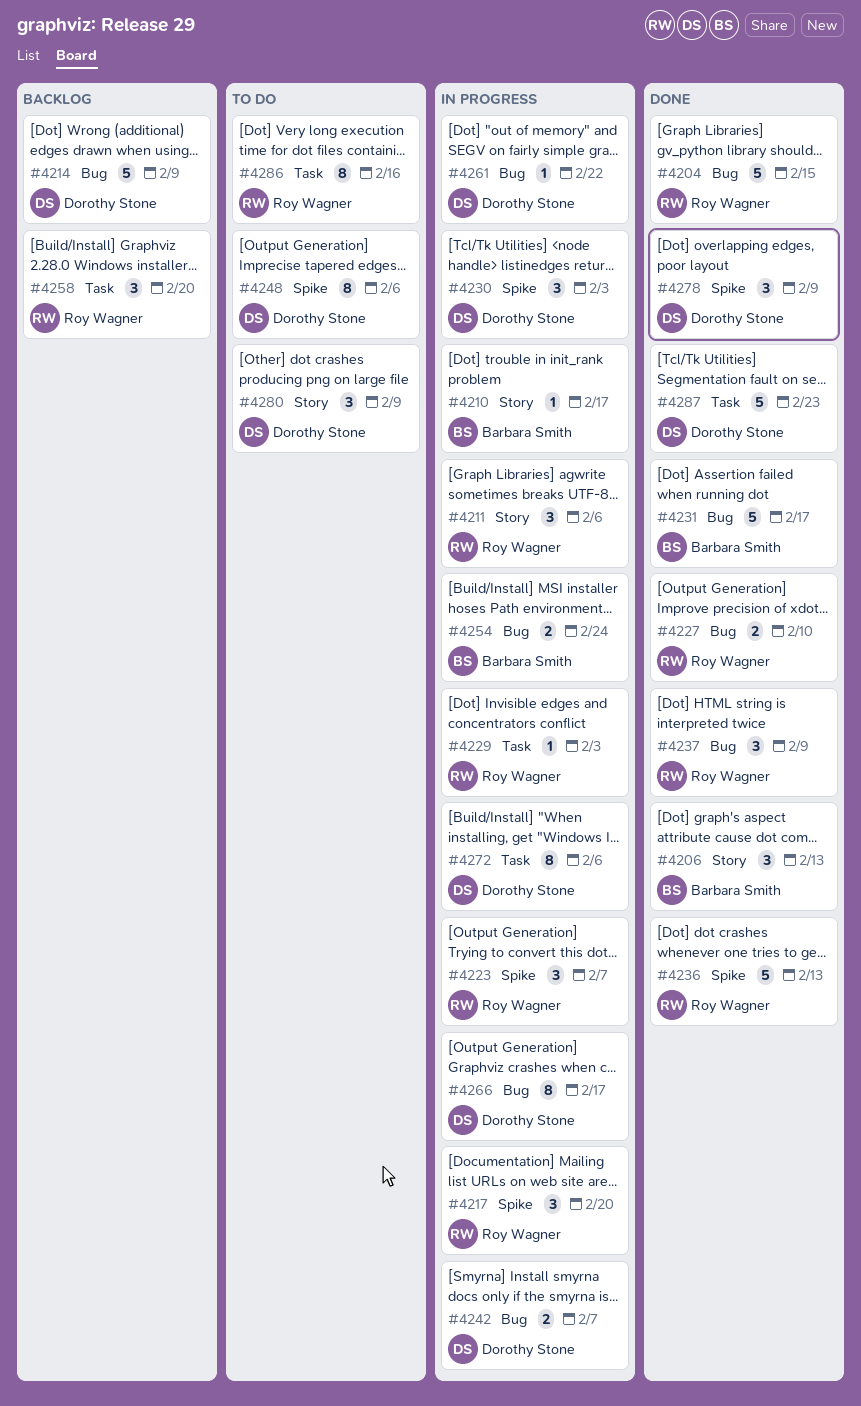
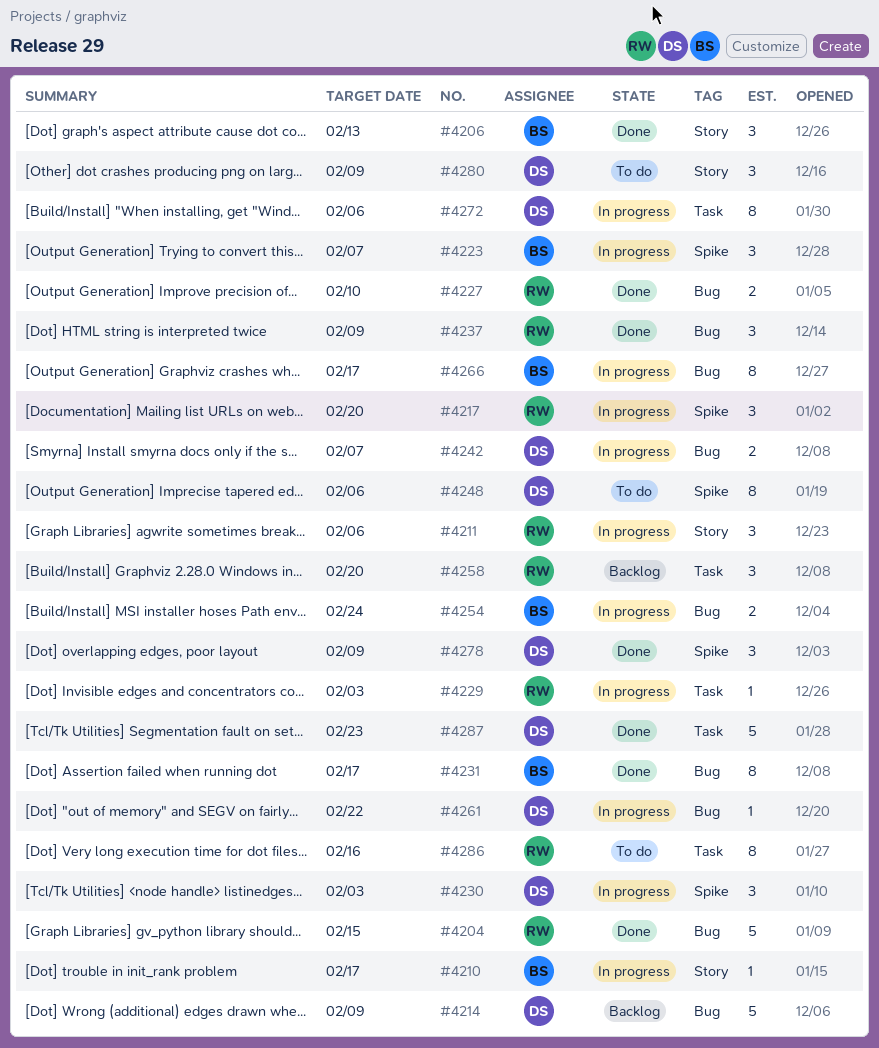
#4223, owner: Roy Wagner -> Barbara Smith
#4231, estimate: 5 -> 8
#4236: present -> none
#4266, owner: Dorothy Stone -> Barbara Smith

